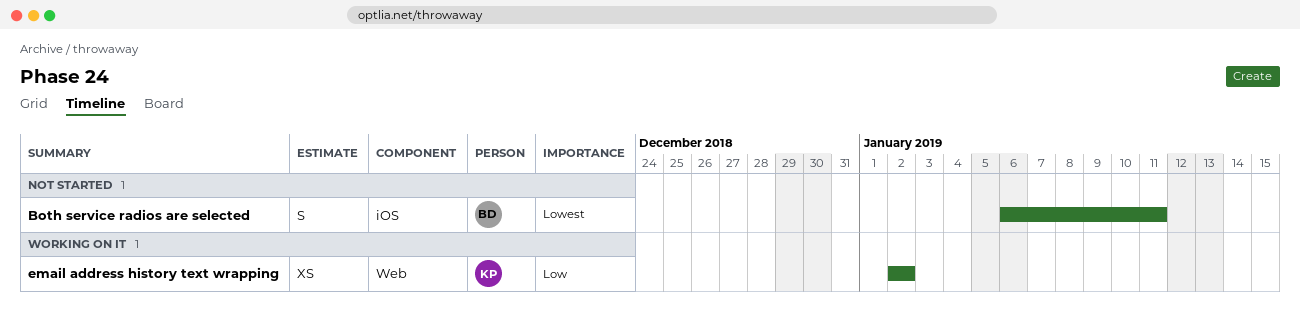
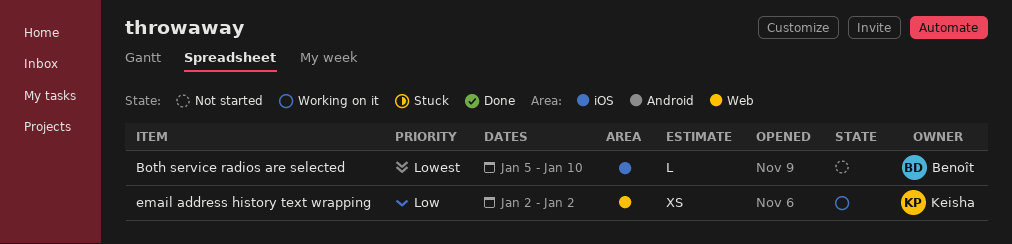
Both service radios are selected, estimate: S -> L
Both service radios are selected, start: Jan 6 -> Jan 5
Both service radios are selected, due: Jan 11 -> Jan 10

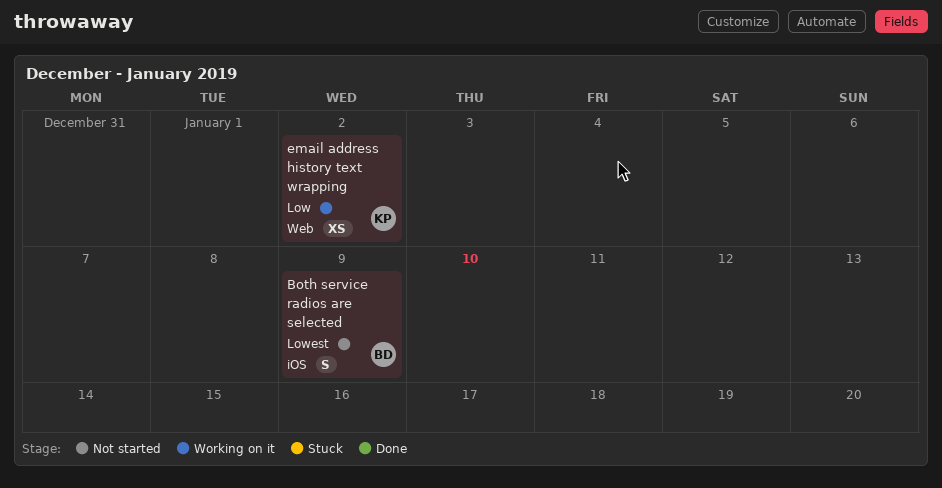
Both service radios are selected, estimate: L -> S
Both service radios are selected, due: Jan 10 -> Jan 9

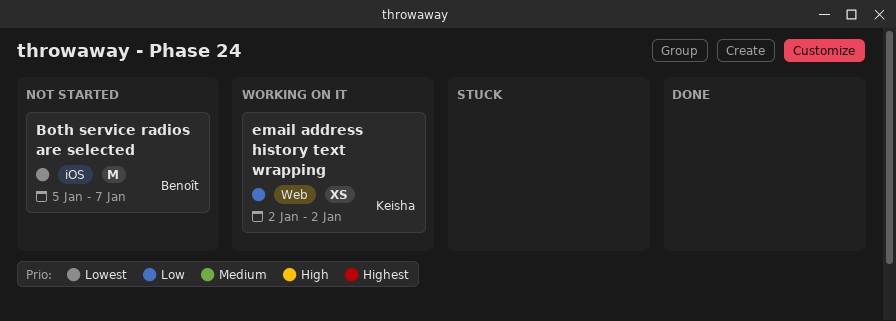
Both service radios are selected, estimate: S -> M
Both service radios are selected, due: Jan 9 -> Jan 7

